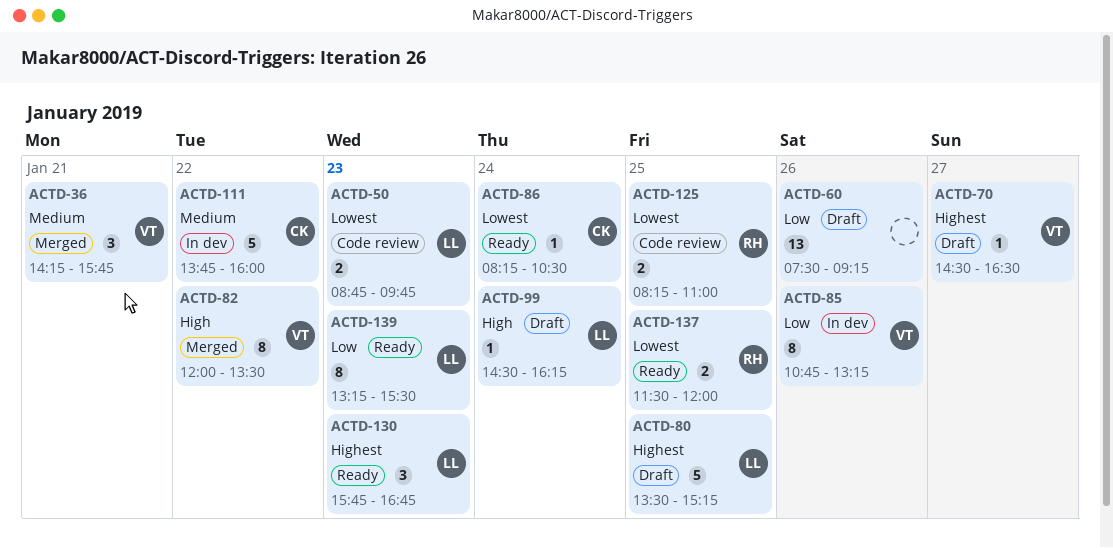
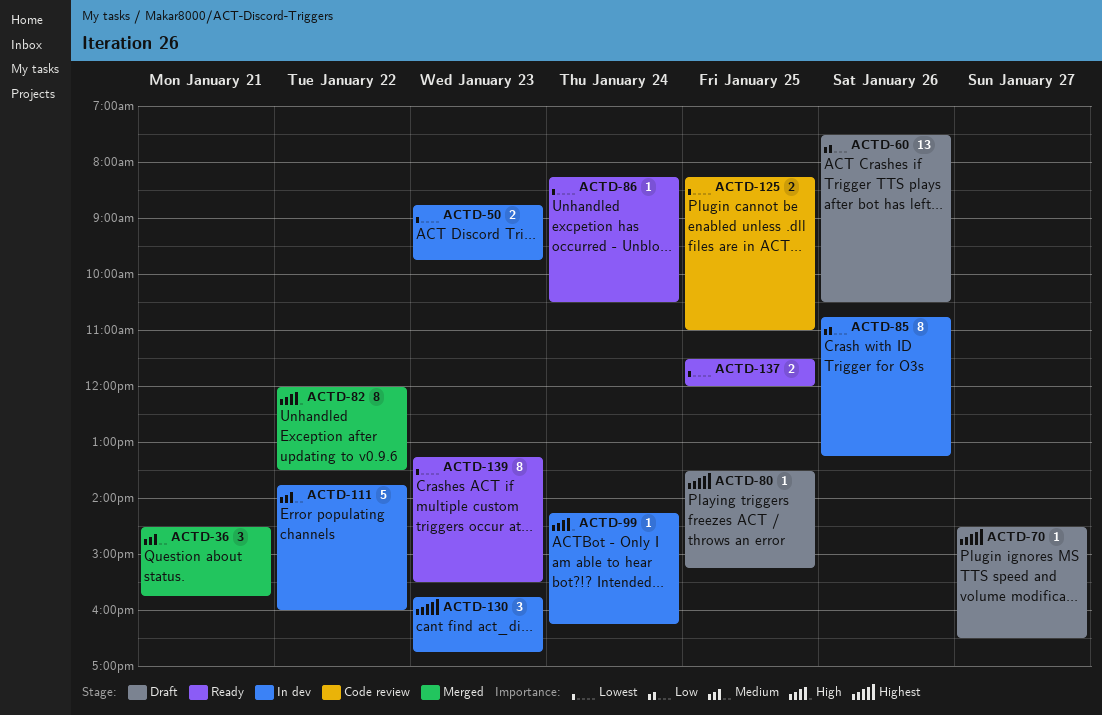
ACTD-36, begins: 14:15 -> 14:30
ACTD-50, status: Code review -> In dev
ACTD-60, ends: 09:15 -> 10:30
ACTD-80, estimate: 5 -> 1
ACTD-99, status: Draft -> In dev
ACTD-99, begins: 14:30 -> 14:15
ACTD-130, status: Ready -> In dev
ACTD-139, priority: Low -> Lowest

